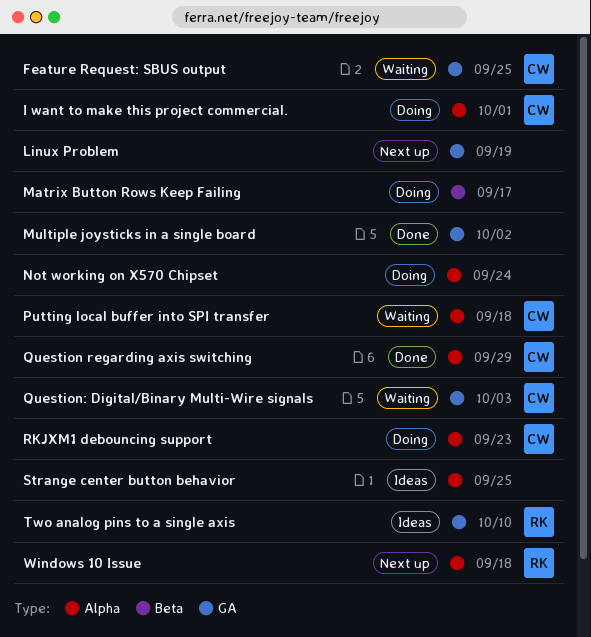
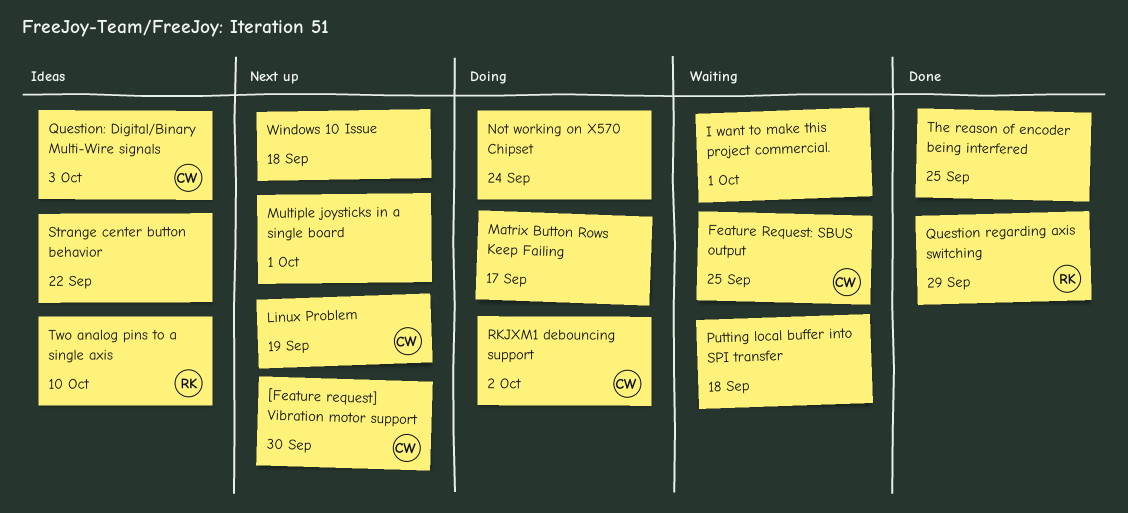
[Feature request] Vibration motor support: none -> present
I want to make this project commercial., status: Doing -> Waiting
I want to make this project commercial., owner: CW -> none
Linux Problem, owner: none -> CW
Multiple joysticks in a single board, status: Done -> Next up
Multiple joysticks in a single board, due: Oct 2 -> Oct 1
Putting local buffer into SPI transfer, owner: CW -> none
Question regarding axis switching, owner: CW -> RK
Question: Digital/Binary Multi-Wire signals, status: Waiting -> Ideas
RKJXM1 debouncing support, due: Sep 23 -> Oct 2
Strange center button behavior, due: Sep 25 -> Sep 22
The reason of encoder being interfered: none -> present
Windows 10 Issue, owner: RK -> none

